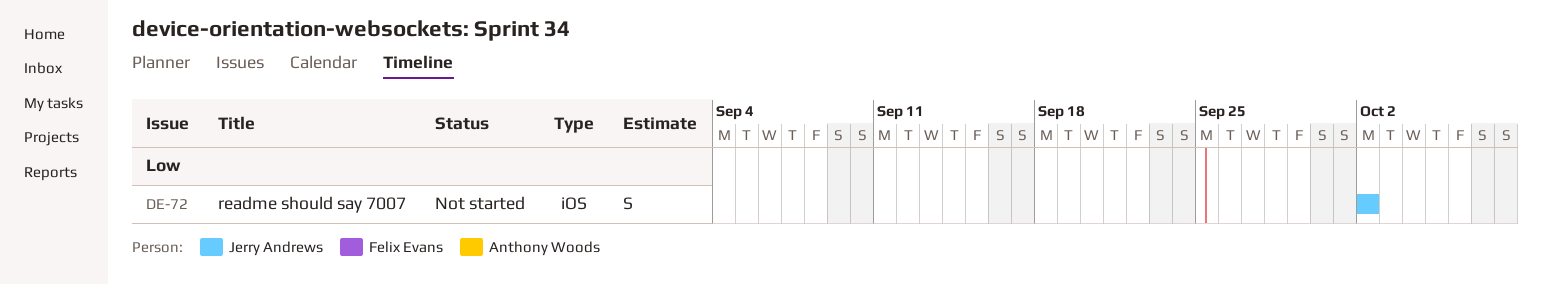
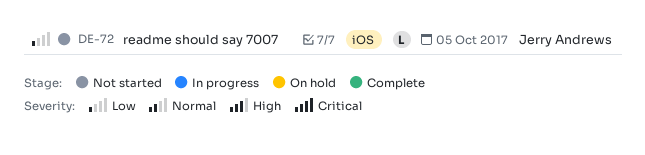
DE-72, estimate: S -> L
DE-72, due: Oct 2 -> Oct 5

